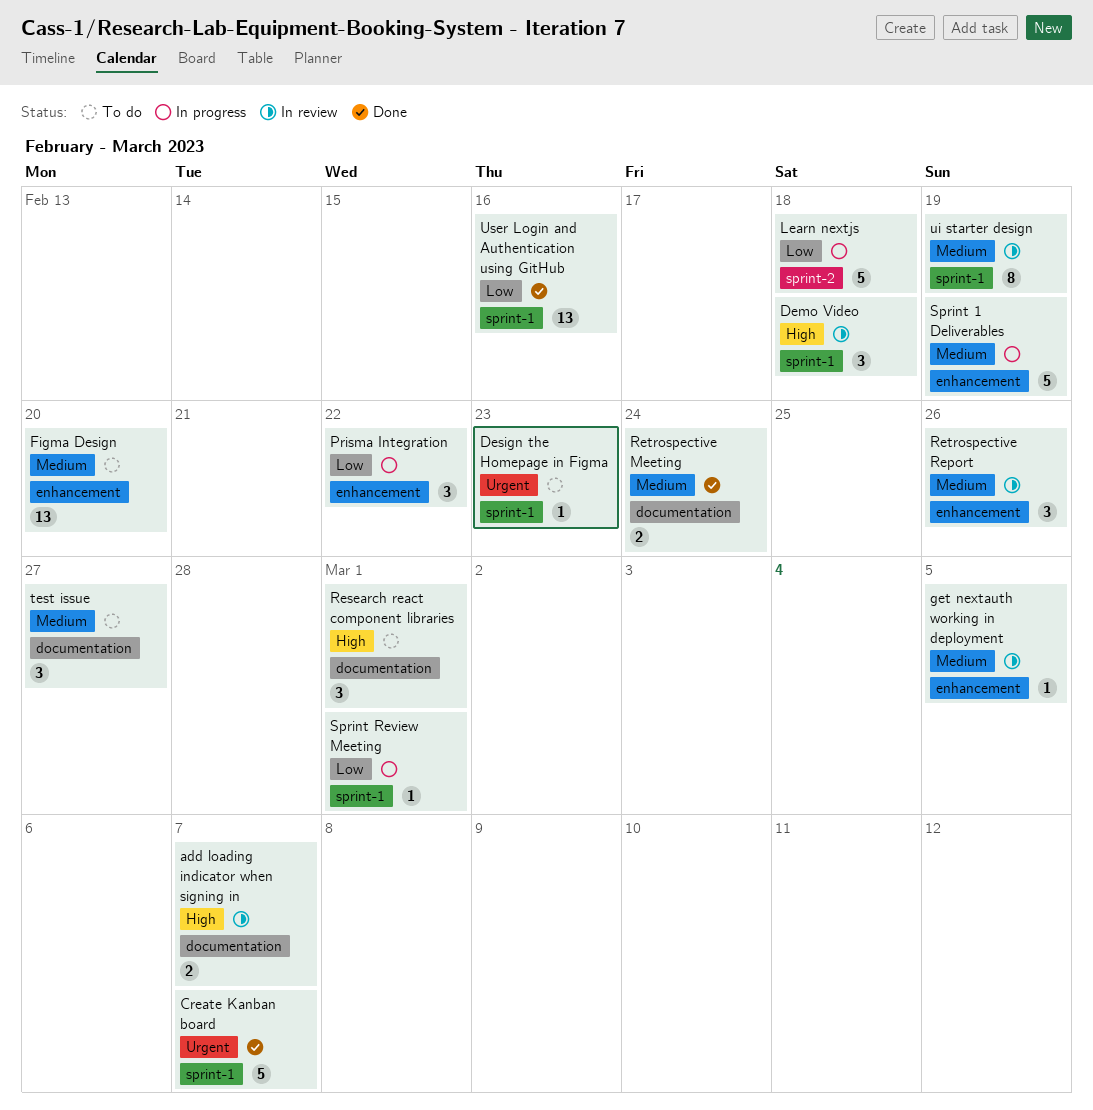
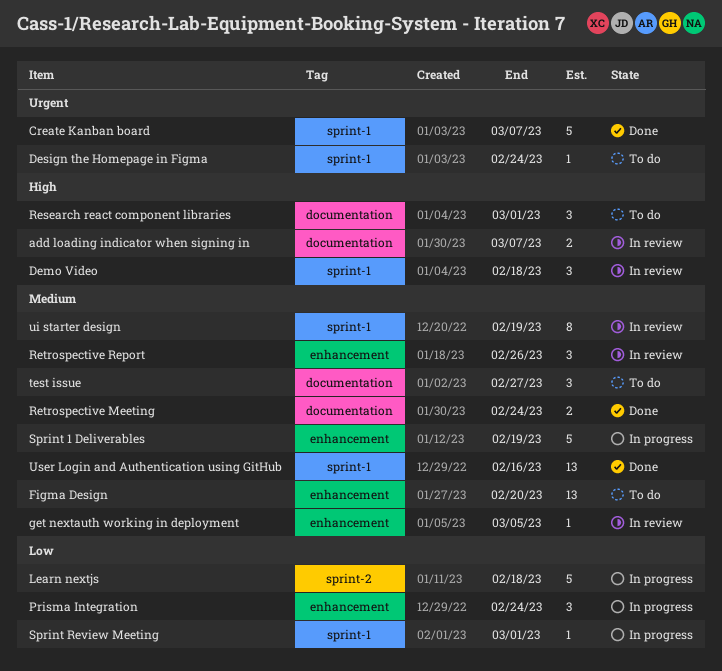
Design the Homepage in Figma, due: Feb 23 -> Feb 24
Prisma Integration, due: Feb 22 -> Feb 24
User Login and Authentication using GitHub, priority: Low -> Medium

